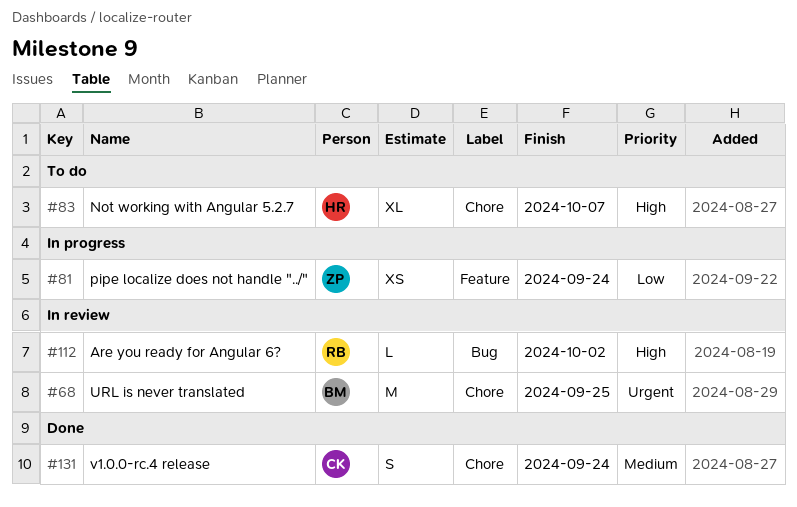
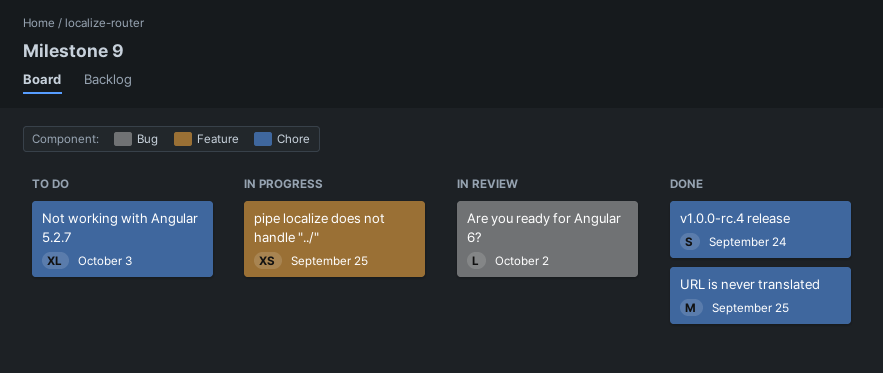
Not working with Angular 5.2.7, due: Oct 7 -> Oct 3
pipe localize does not handle "../", due: Sep 24 -> Sep 25
URL is never translated, status: In review -> Done

